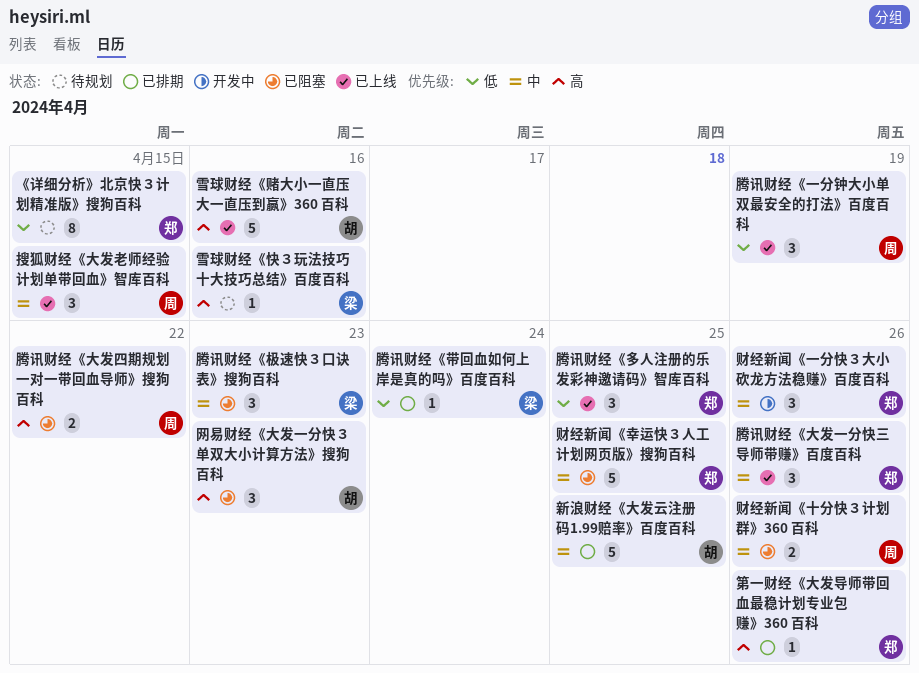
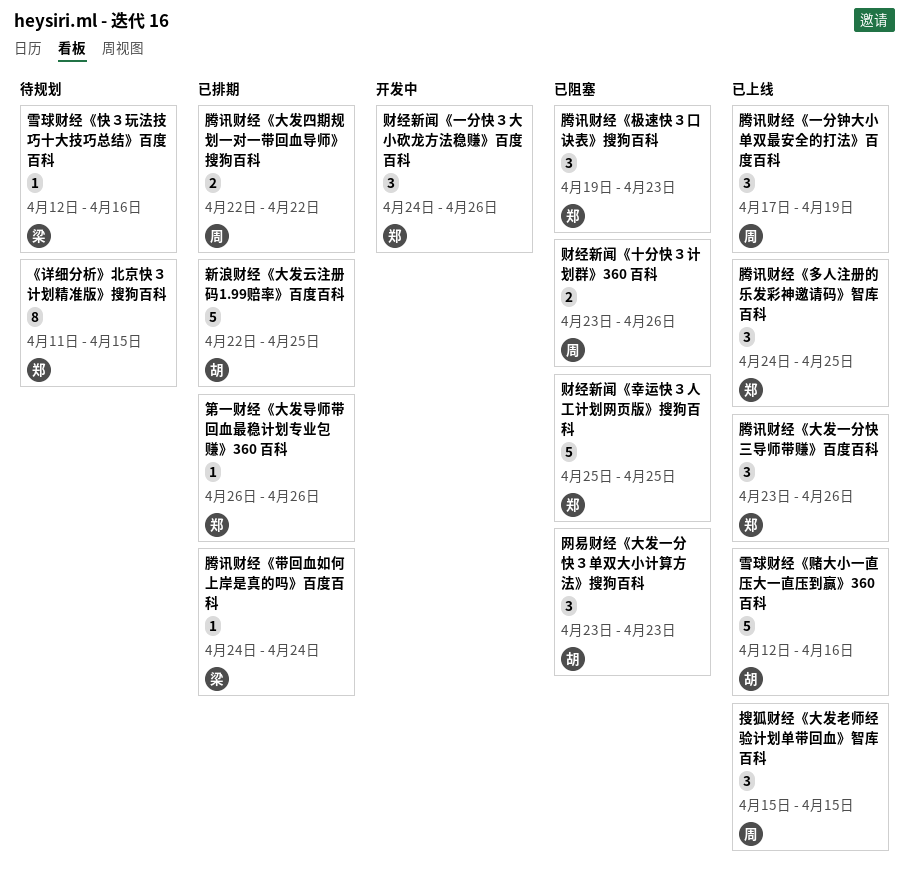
腾讯财经《大发四期规划一对一带回血导师》搜狗百科, status: 已阻塞 -> 已排期
腾讯财经《极速快３口诀表》搜狗百科, owner: 梁 -> 郑

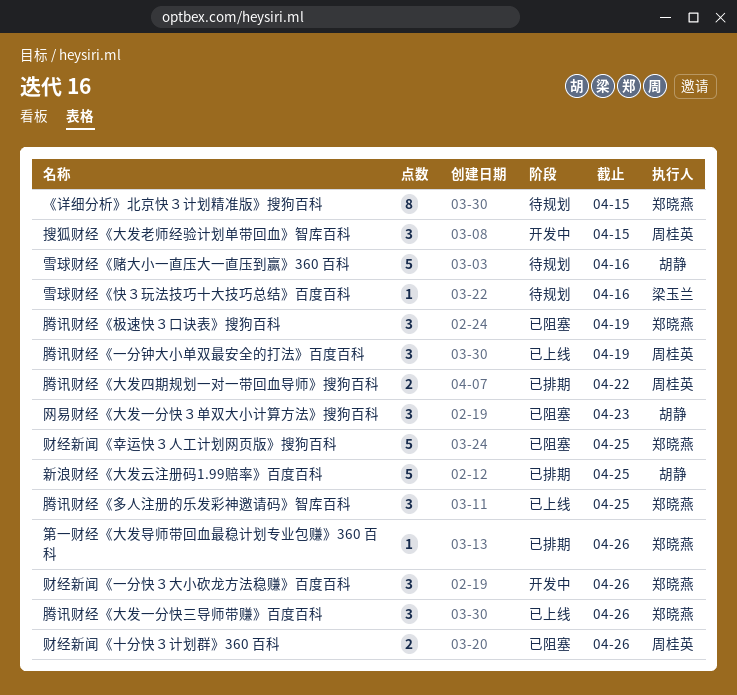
搜狐财经《大发老师经验计划单带回血》智库百科, status: 已上线 -> 开发中
腾讯财经《带回血如何上岸是真的吗》百度百科: present -> none
腾讯财经《极速快３口诀表》搜狗百科, due: Apr 23 -> Apr 19
雪球财经《赌大小一直压大一直压到赢》360 百科, status: 已上线 -> 待规划

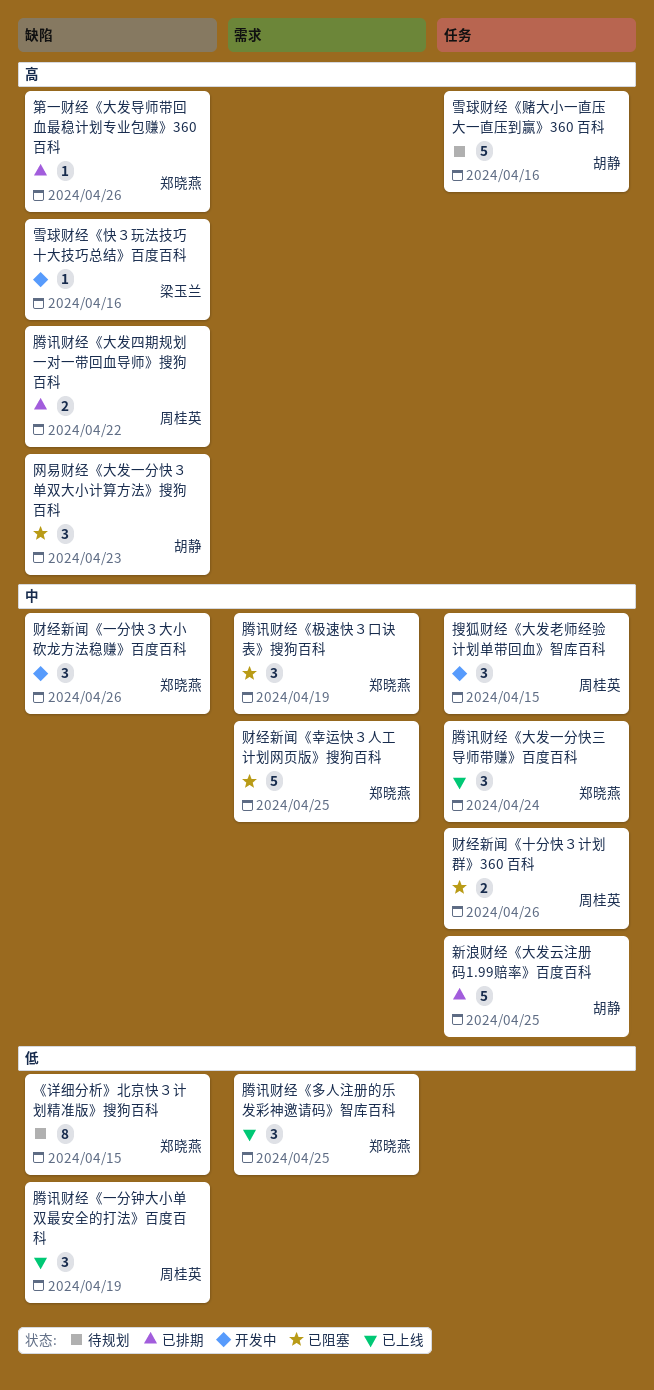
腾讯财经《大发一分快三导师带赚》百度百科, due: Apr 26 -> Apr 24
雪球财经《快３玩法技巧十大技巧总结》百度百科, status: 待规划 -> 开发中

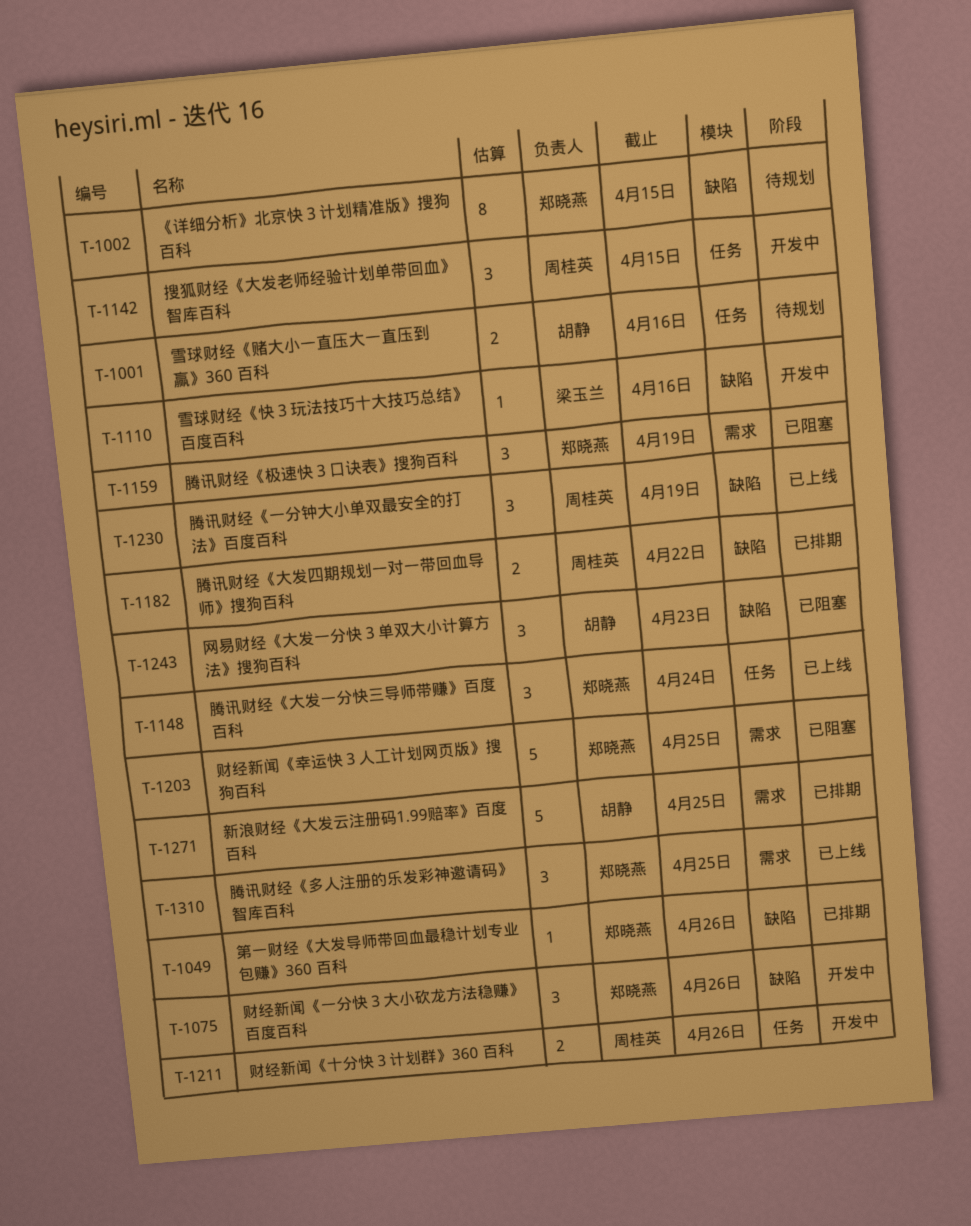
新浪财经《大发云注册码1.99赔率》百度百科, label: 任务 -> 需求
财经新闻《十分快３计划群》360 百科, status: 已阻塞 -> 开发中
雪球财经《赌大小一直压大一直压到赢》360 百科, estimate: 5 -> 2

